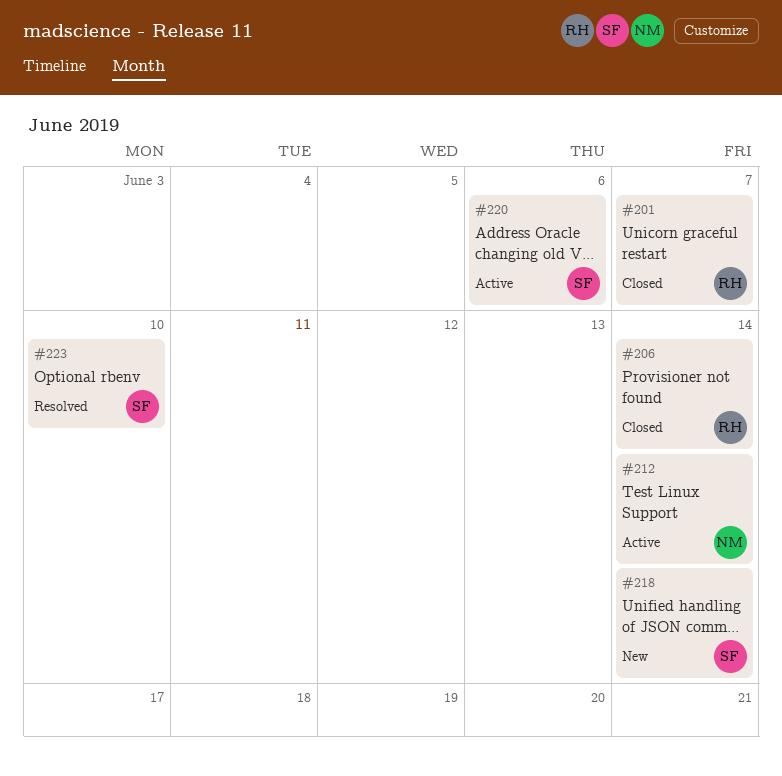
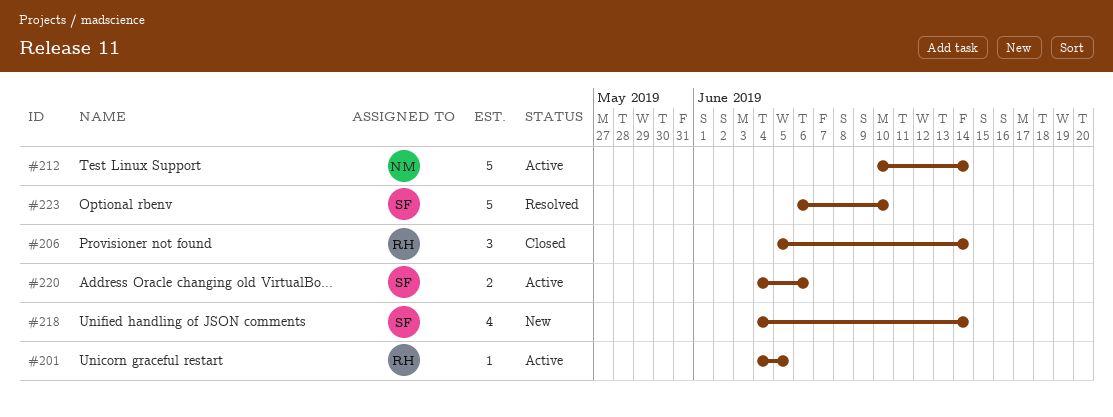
#201, status: Closed -> Active
#201, due: Jun 7 -> Jun 5

